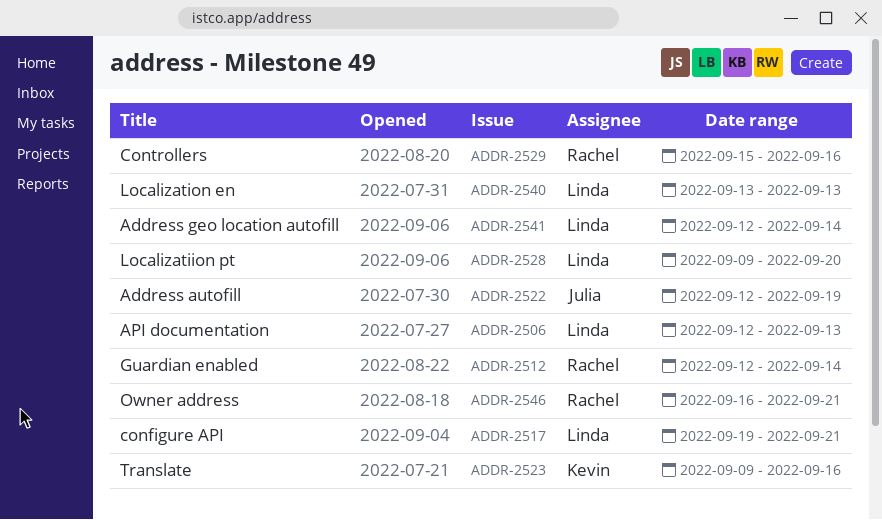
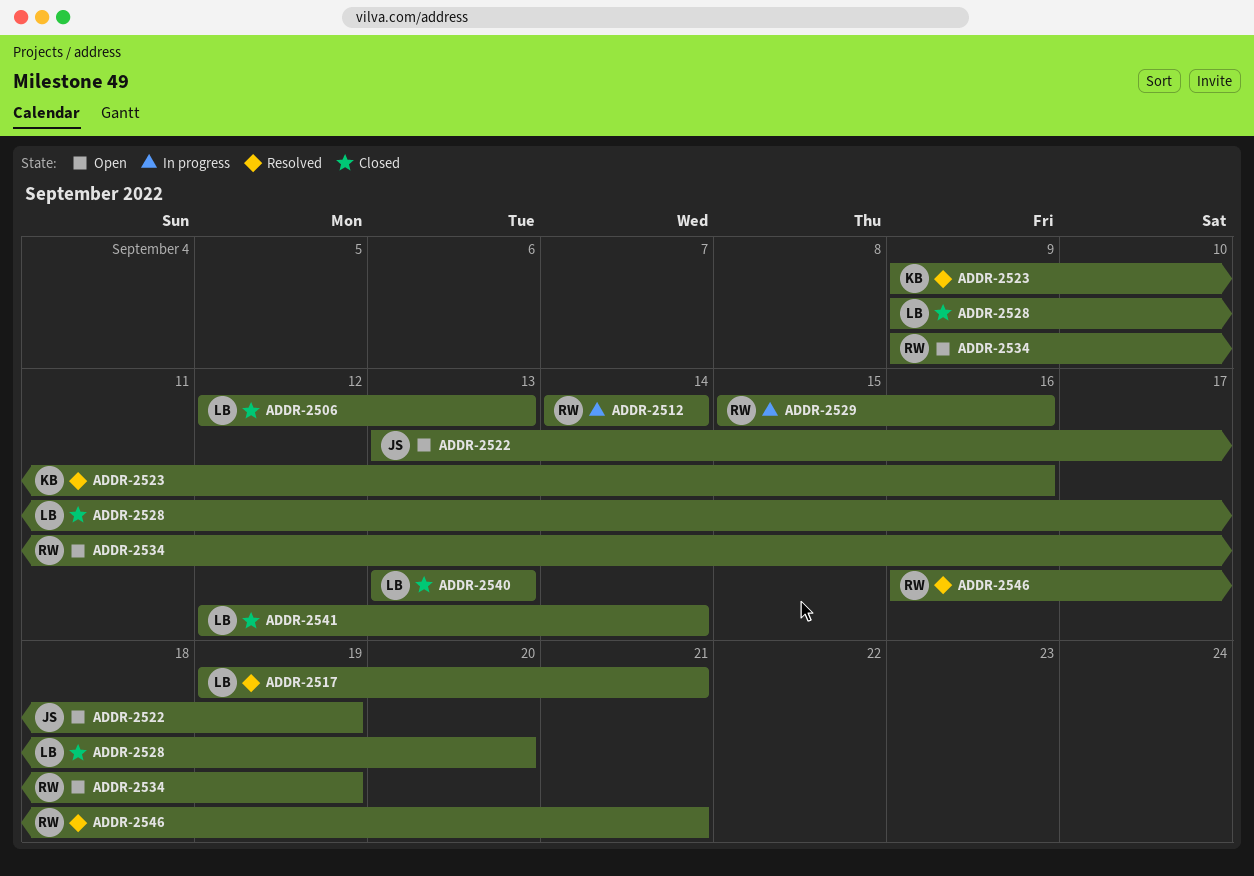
ADDR-2512, start: Sep 12 -> Sep 14
ADDR-2522, start: Sep 12 -> Sep 13
ADDR-2534: none -> present

